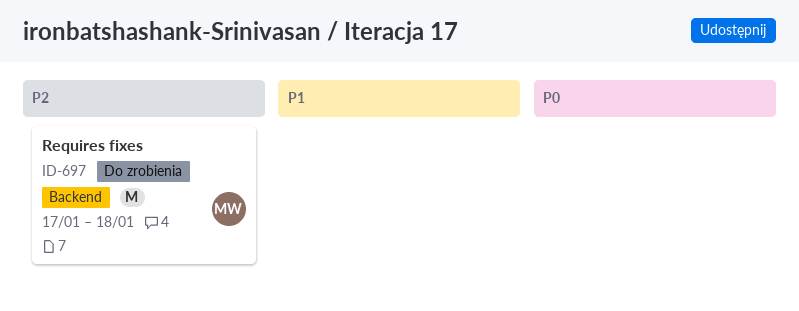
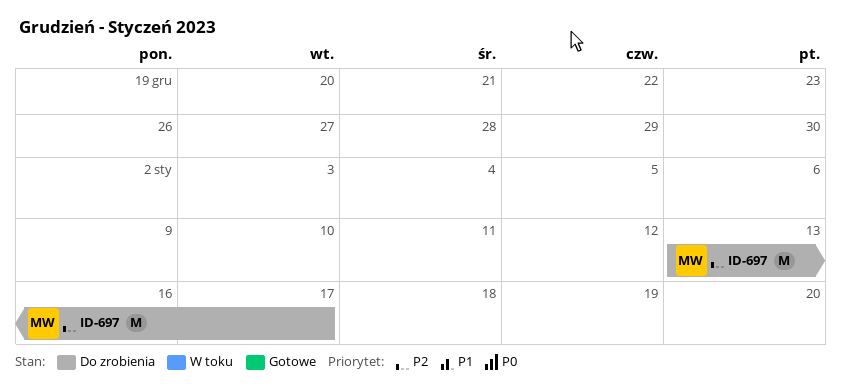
ID-697, start: Jan 17 -> Jan 13
ID-697, due: Jan 18 -> Jan 17

